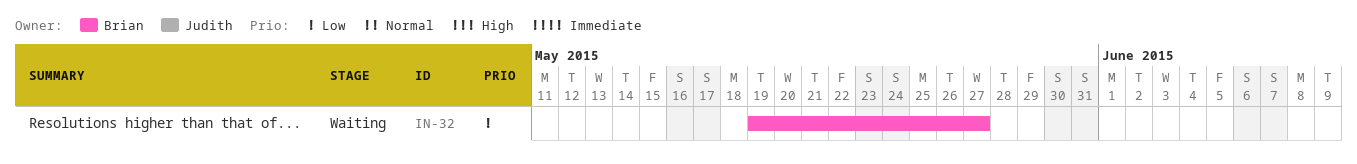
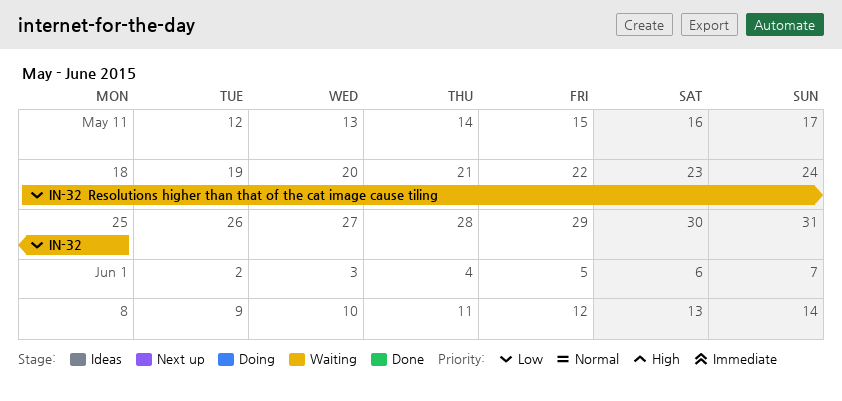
IN-32, start: May 19 -> May 18
IN-32, due: May 27 -> May 25

